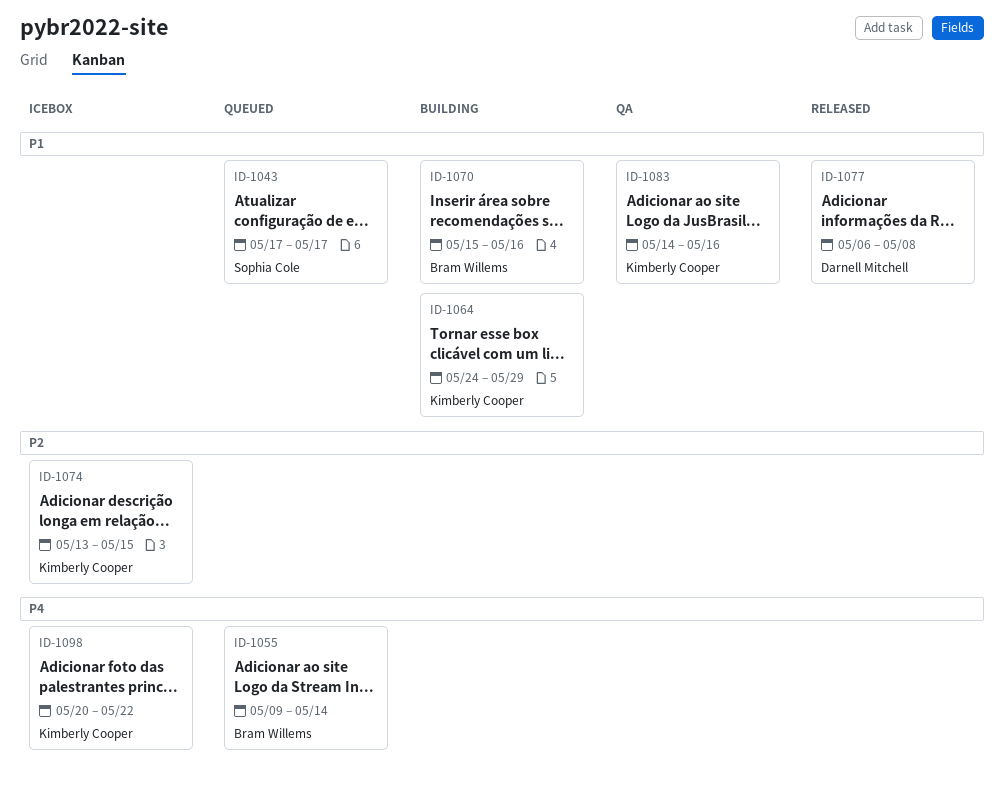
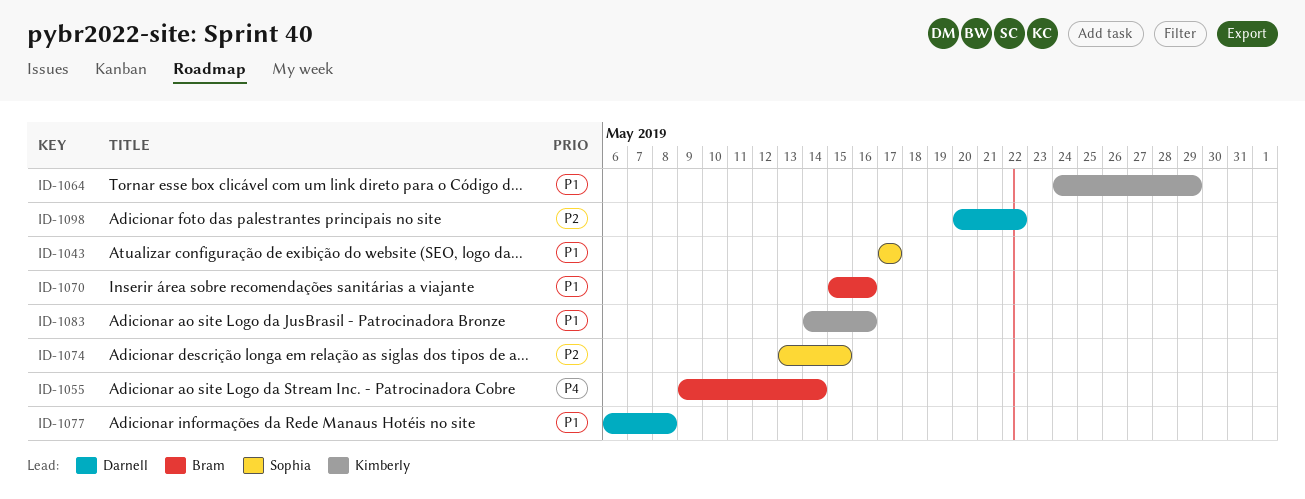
ID-1074, owner: Kimberly Cooper -> Sophia Cole
ID-1098, owner: Kimberly Cooper -> Darnell Mitchell
ID-1098, priority: P4 -> P2

